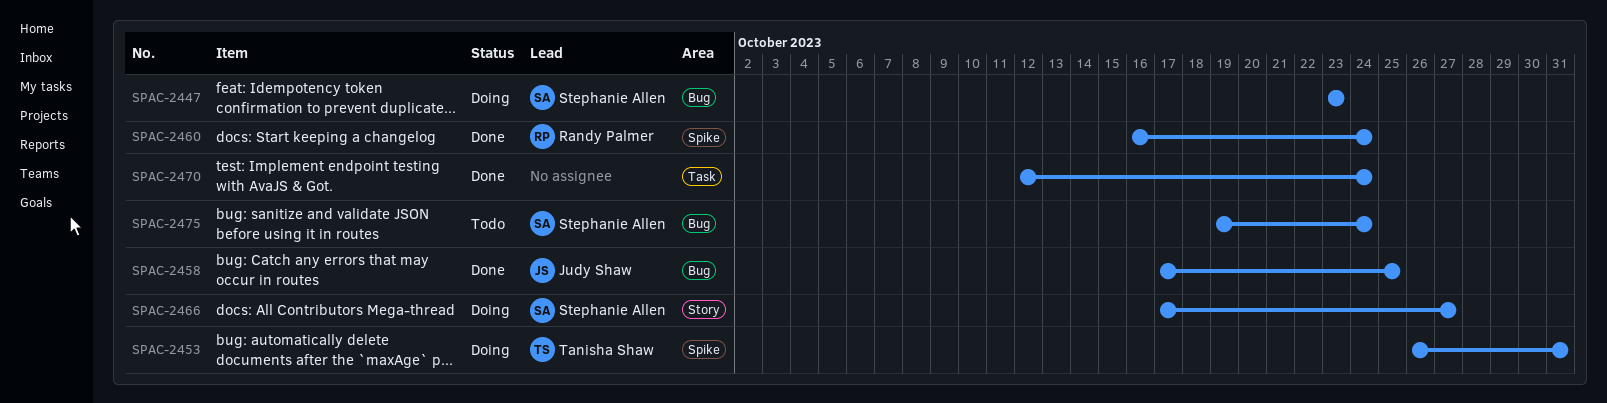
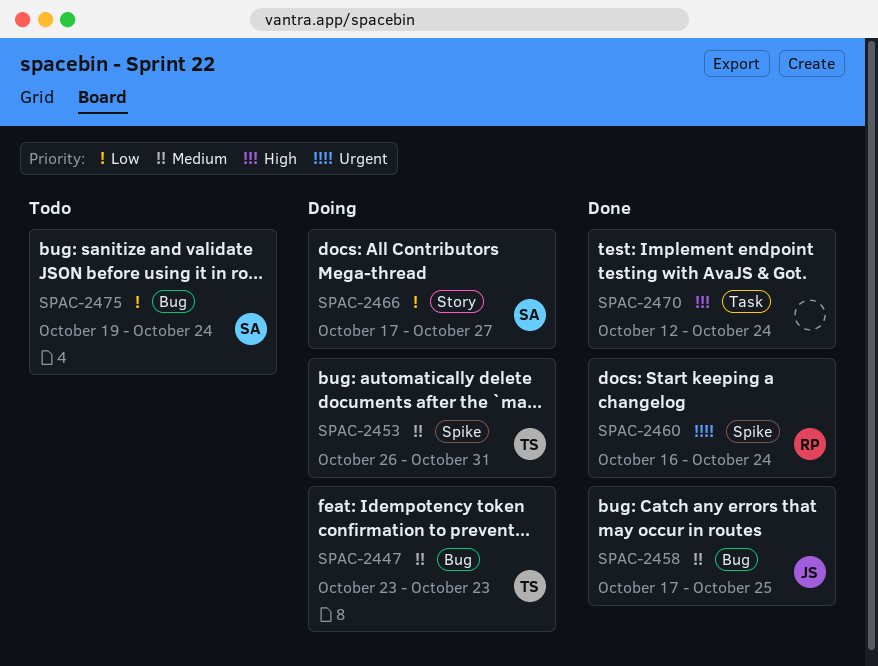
SPAC-2447, owner: Stephanie Allen -> Tanisha Shaw

